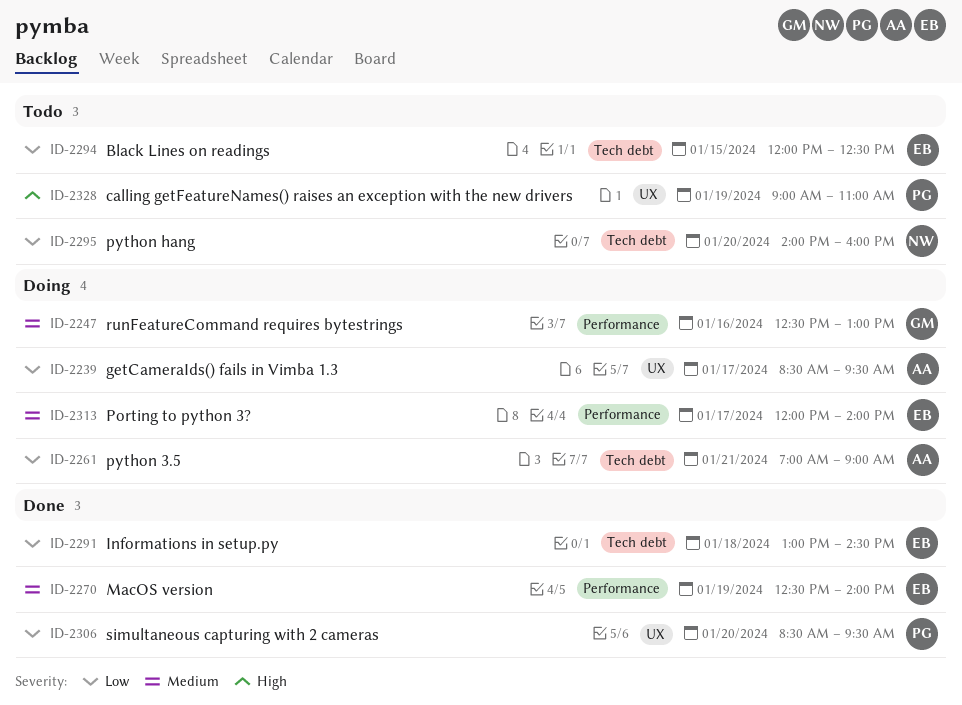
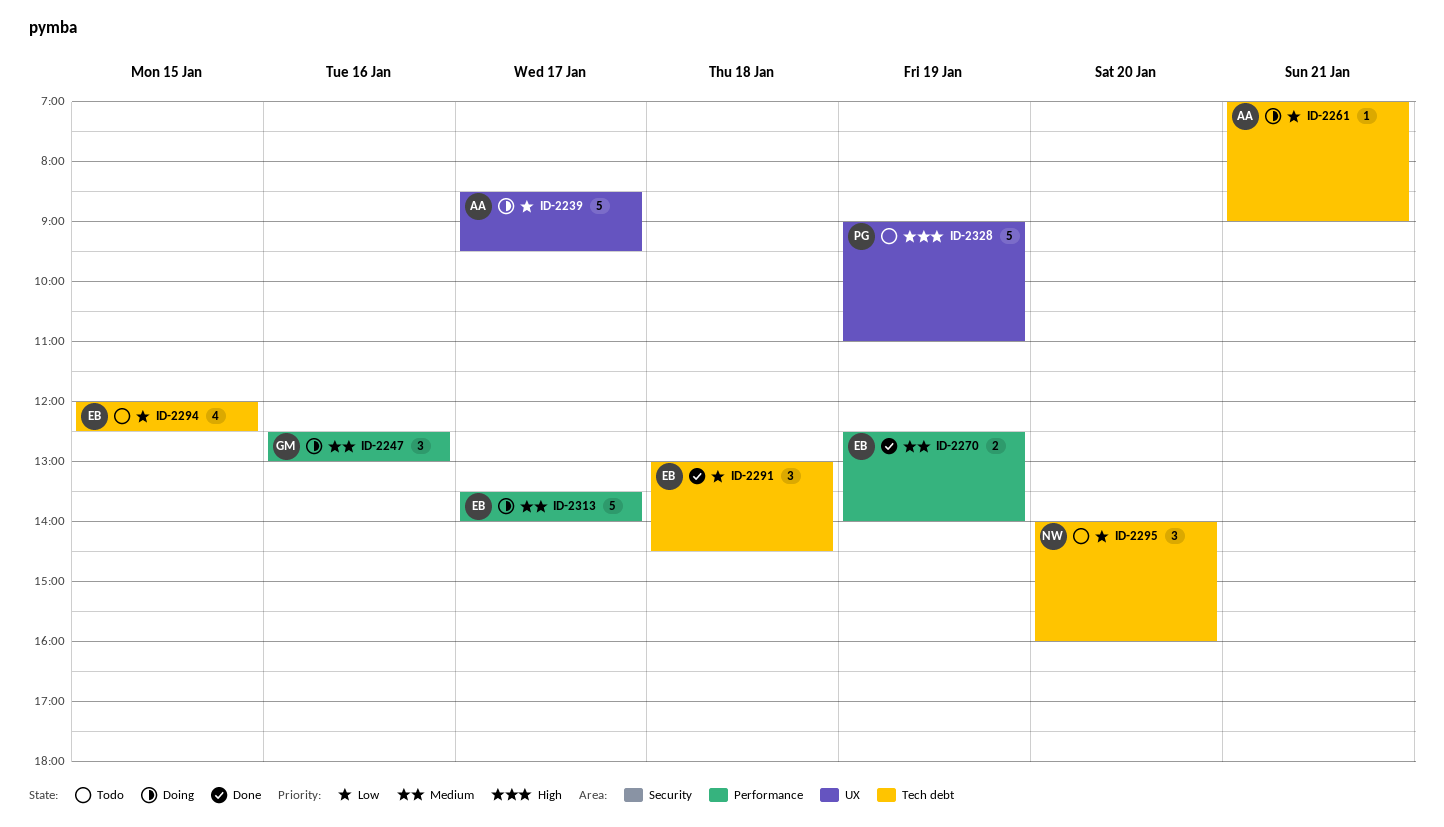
ID-2306: present -> none
ID-2313, begins: 12:00 -> 13:30

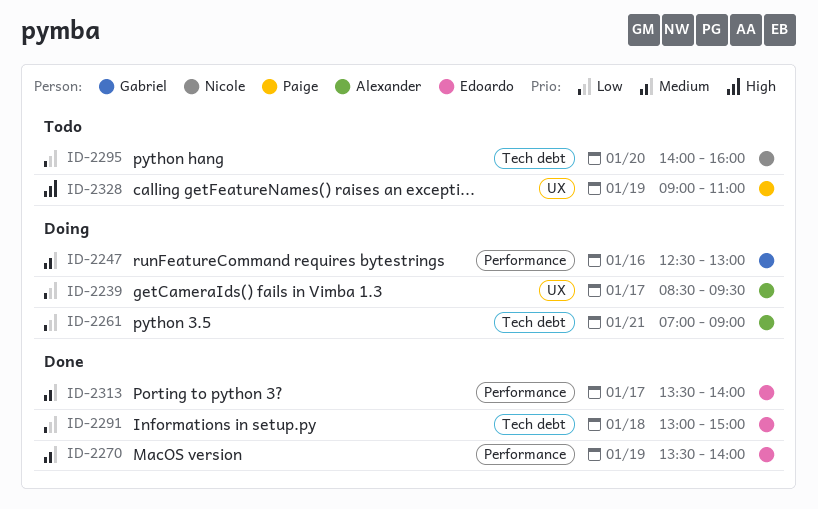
ID-2270, begins: 12:30 -> 13:30
ID-2291, ends: 14:30 -> 15:00
ID-2294: present -> none
ID-2313, status: Doing -> Done

